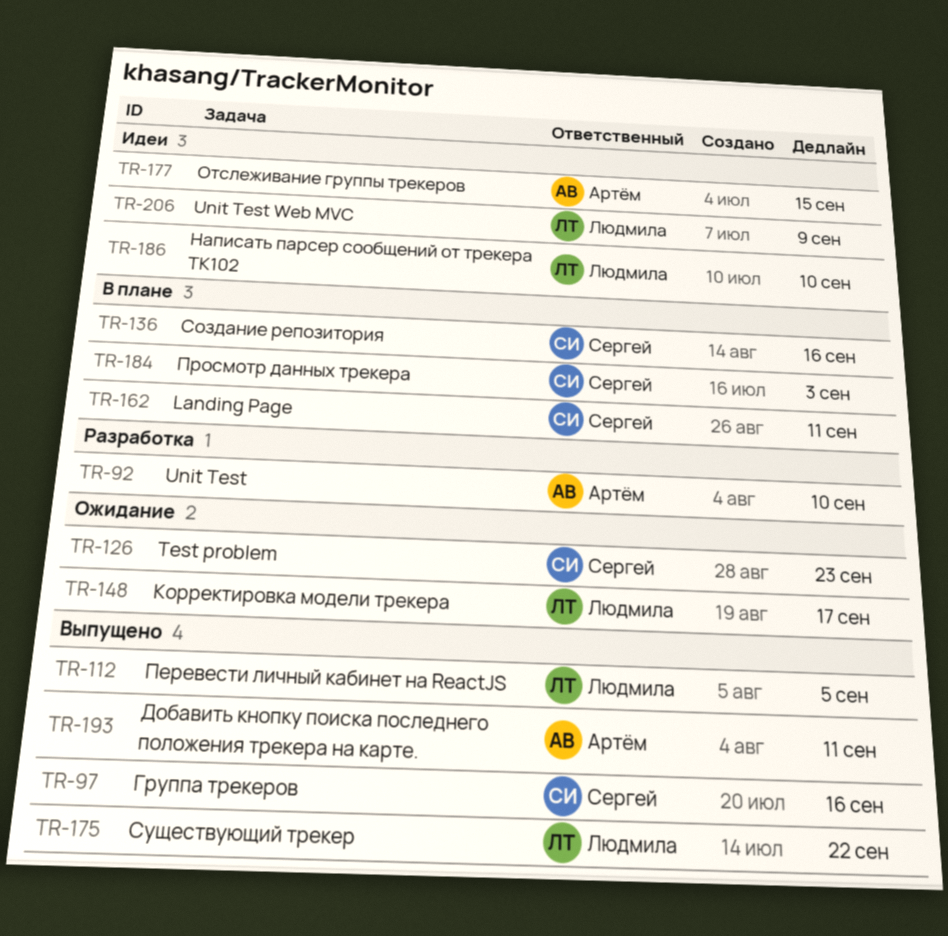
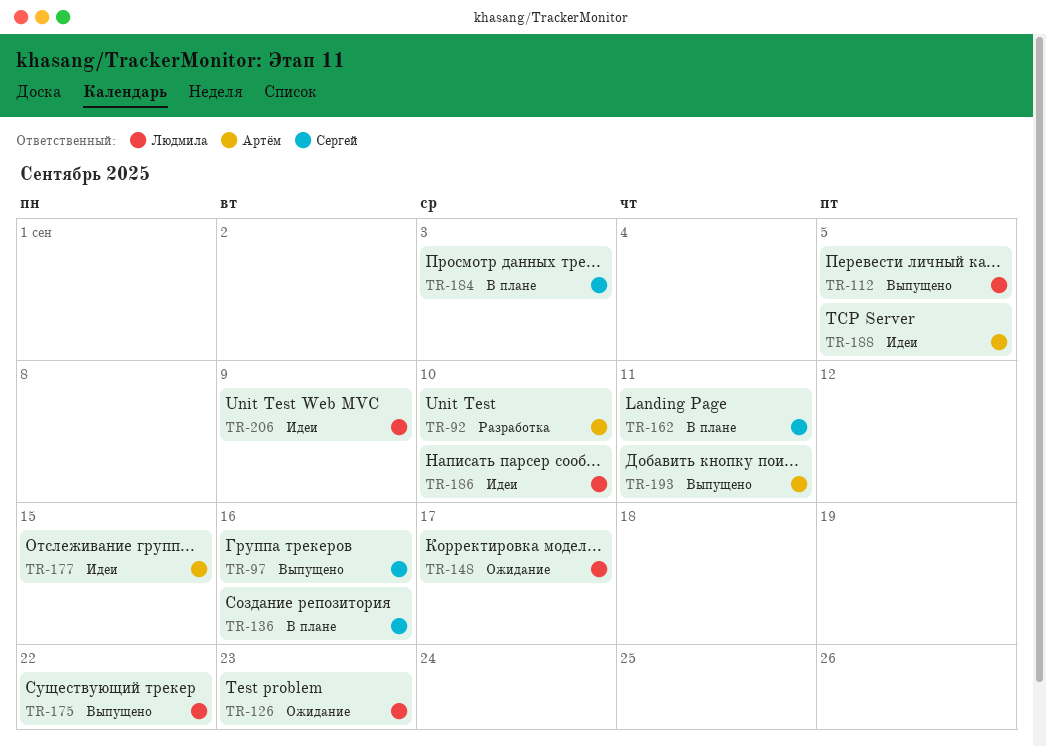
TR-126, owner: Сергей -> Людмила
TR-188: none -> present

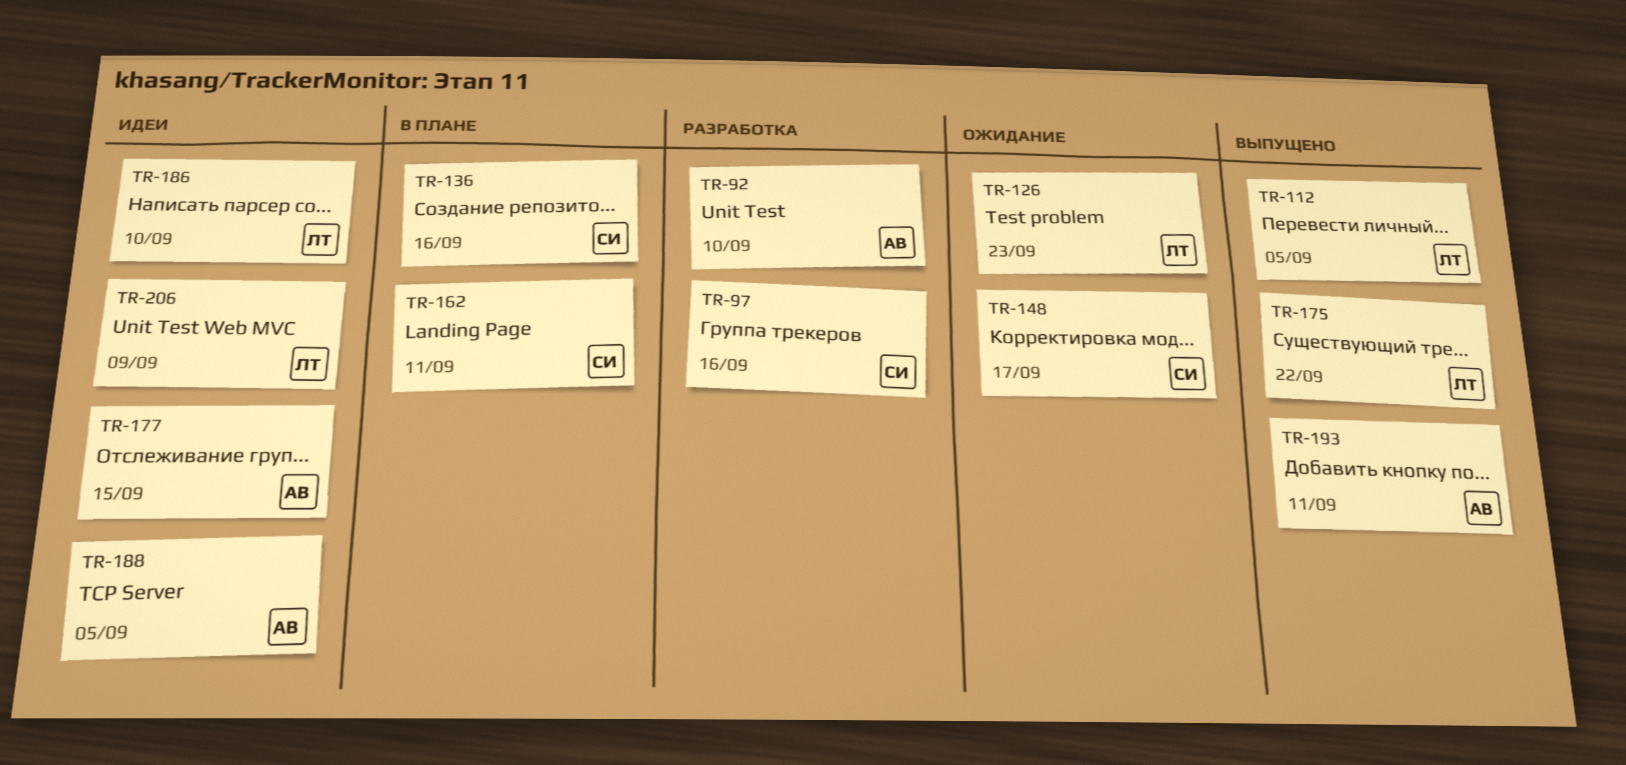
TR-97, status: Выпущено -> Разработка
TR-148, owner: Людмила -> Сергей
TR-184: present -> none

